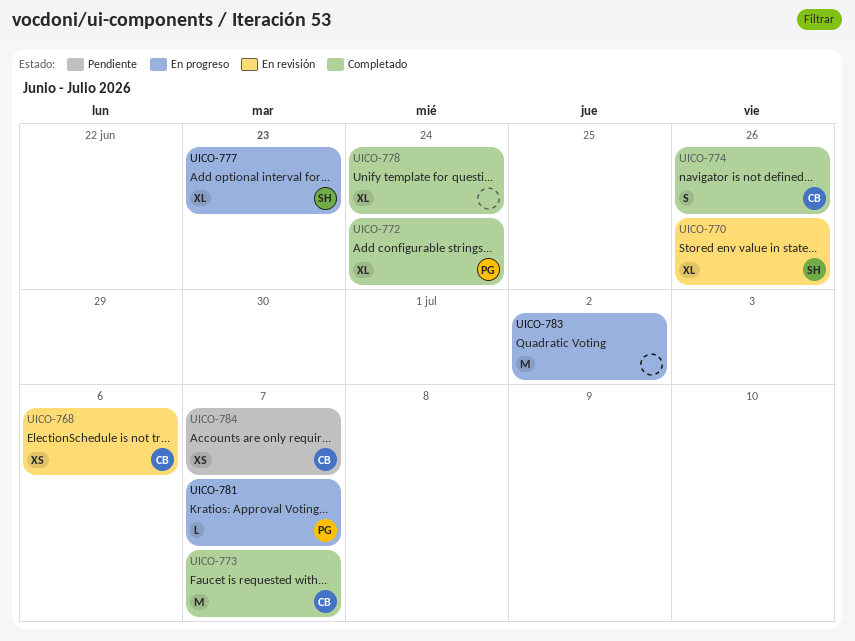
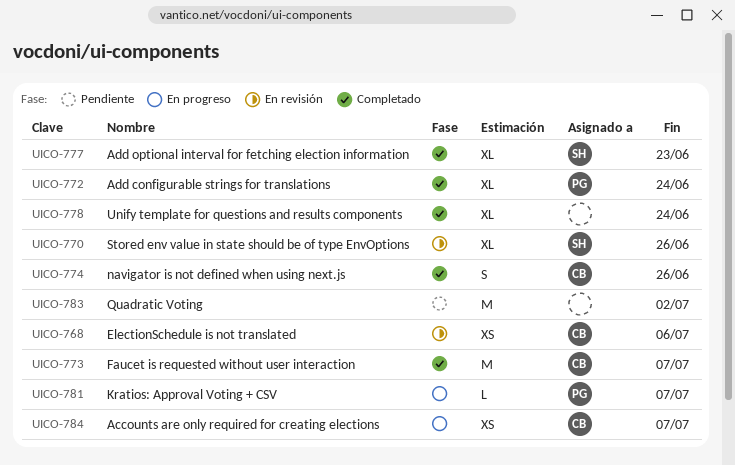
UICO-777, status: En progreso -> Completado
UICO-783, status: En progreso -> Pendiente
UICO-784, status: Pendiente -> En progreso

